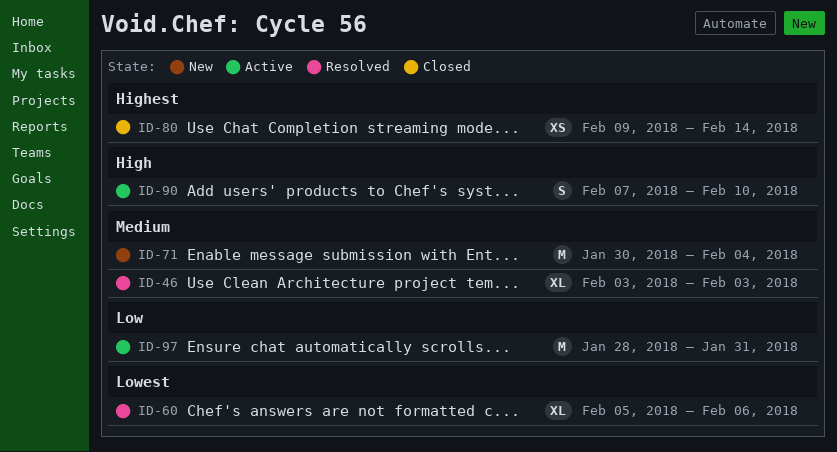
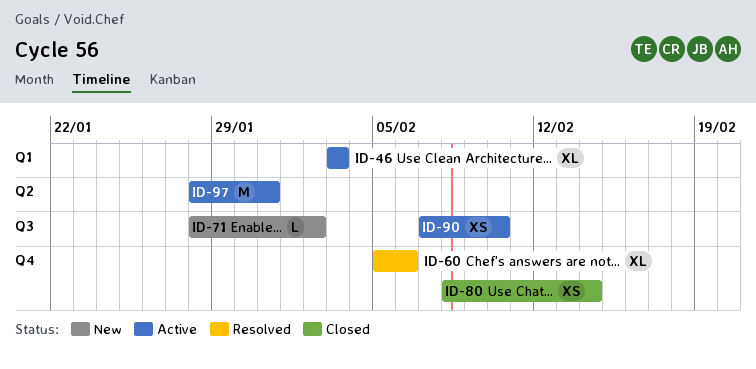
ID-46, status: Resolved -> Active
ID-71, estimate: M -> L
ID-71, start: Jan 30 -> Jan 28
ID-71, due: Feb 4 -> Feb 2
ID-80, start: Feb 9 -> Feb 8
ID-90, estimate: S -> XS

